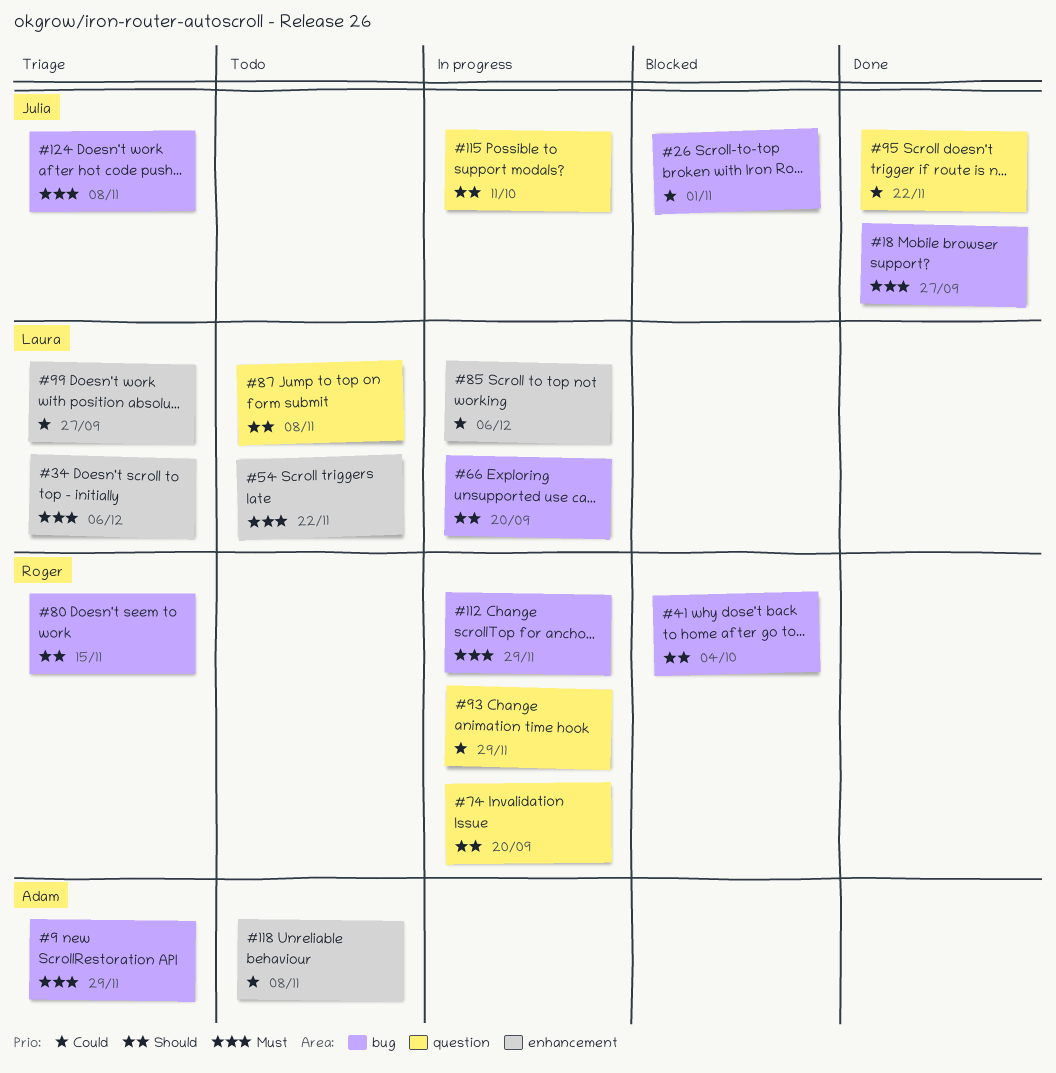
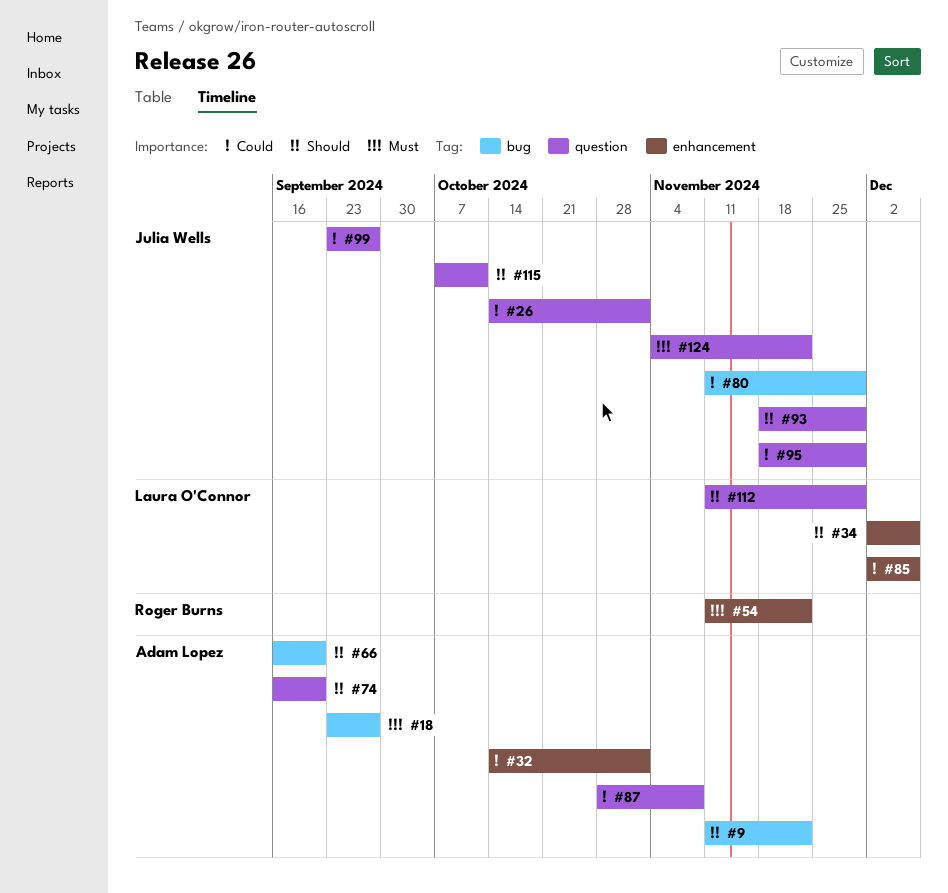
#9, priority: Must -> Should
#9, due: Nov 29 -> Nov 22
#18, owner: Julia Wells -> Adam Lopez
#26, label: bug -> question
#32: none -> present
#34, priority: Must -> Should
#41: present -> none
#54, owner: Laura O'Connor -> Roger Burns
#66, owner: Laura O'Connor -> Adam Lopez
#74, owner: Roger Burns -> Adam Lopez
#80, owner: Roger Burns -> Julia Wells
#80, priority: Should -> Could
#80, due: Nov 15 -> Nov 29
#87, owner: Laura O'Connor -> Adam Lopez
#87, priority: Should -> Could
#93, owner: Roger Burns -> Julia Wells
#93, priority: Could -> Should
#95, due: Nov 22 -> Nov 29
#99, owner: Laura O'Connor -> Julia Wells
#99, label: enhancement -> question
#112, owner: Roger Burns -> Laura O'Connor
#112, priority: Must -> Should
#112, label: bug -> question
#118: present -> none
#124, label: bug -> question
#124, due: Nov 8 -> Nov 22

